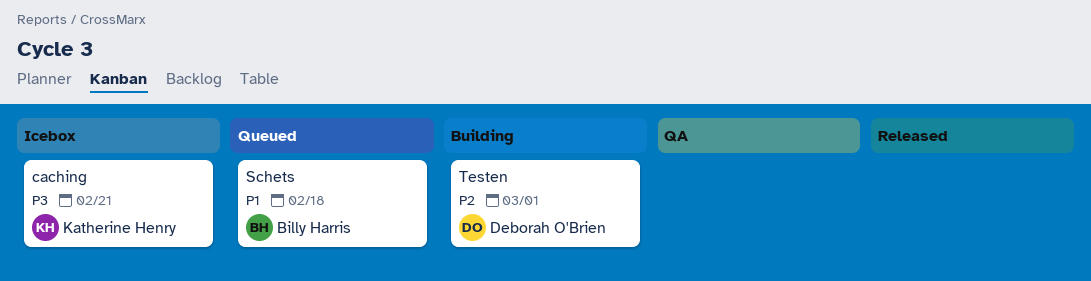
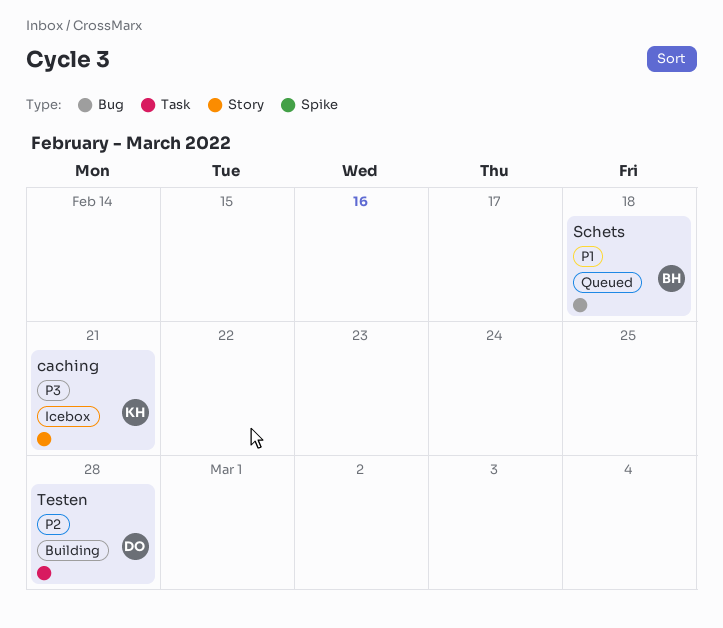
Testen, due: Mar 1 -> Feb 28

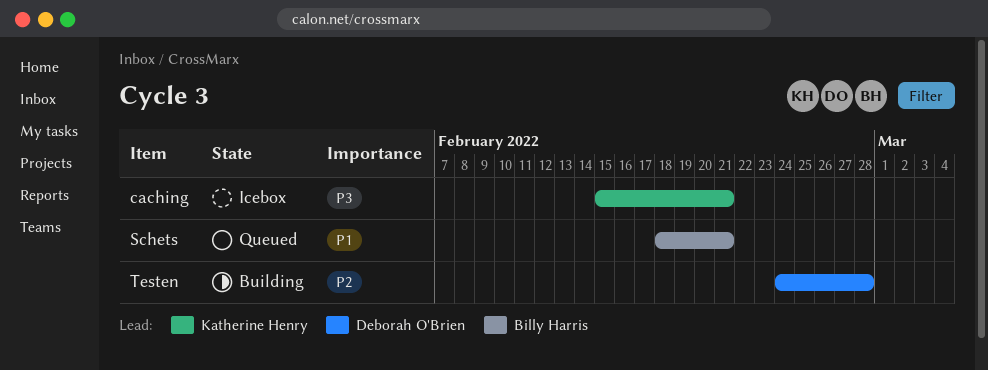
Schets, due: Feb 18 -> Feb 21

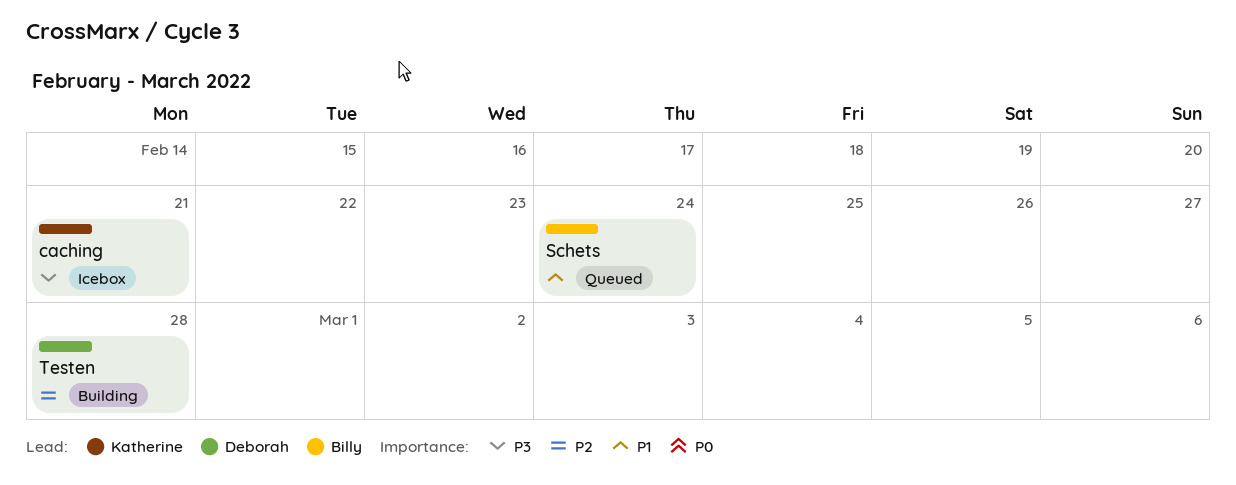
Schets, due: Feb 21 -> Feb 24

